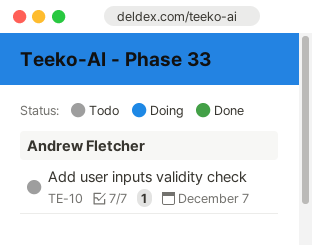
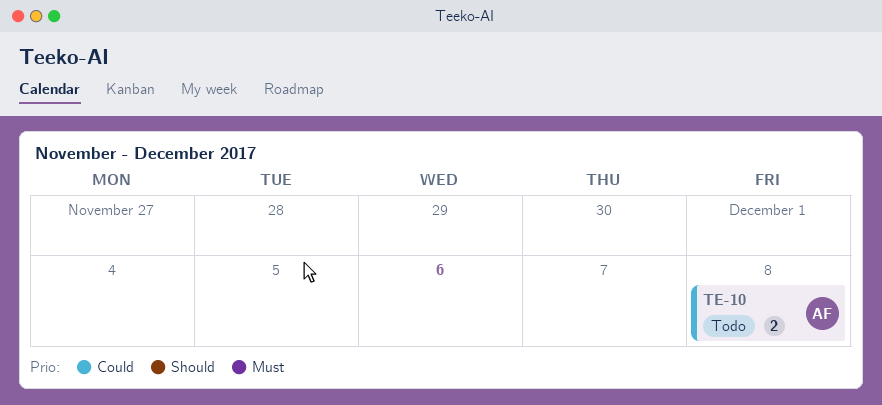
TE-10, estimate: 1 -> 2
TE-10, due: Dec 7 -> Dec 8

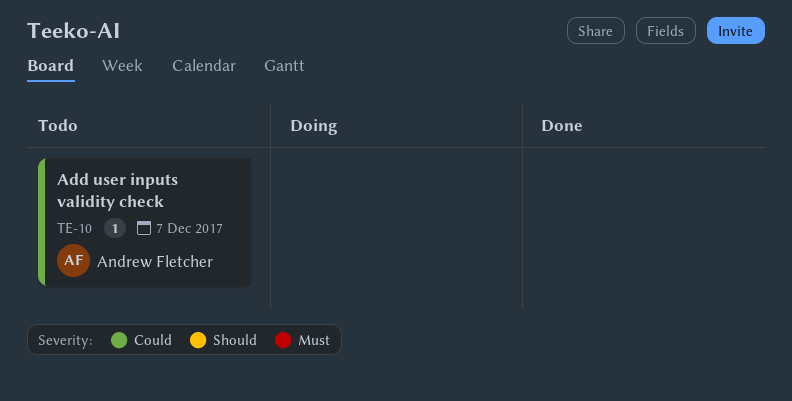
TE-10, estimate: 2 -> 1
TE-10, due: Dec 8 -> Dec 7

